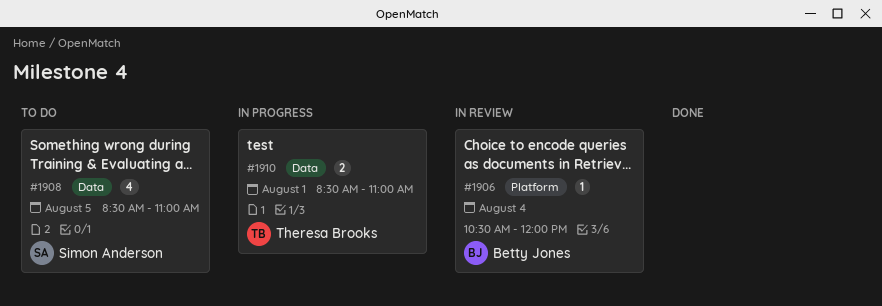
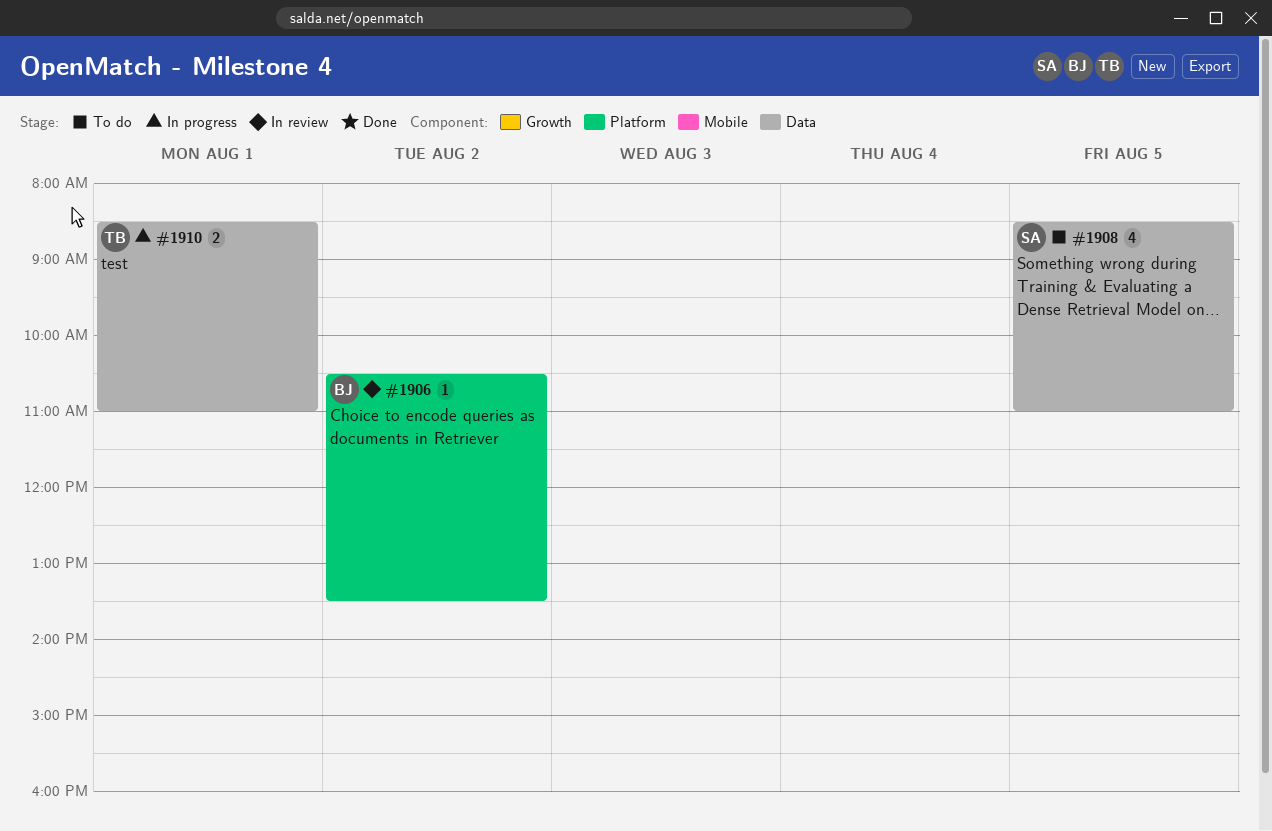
#1906, day: Aug 4 -> Aug 2
#1906, ends: 12:00 -> 13:30

